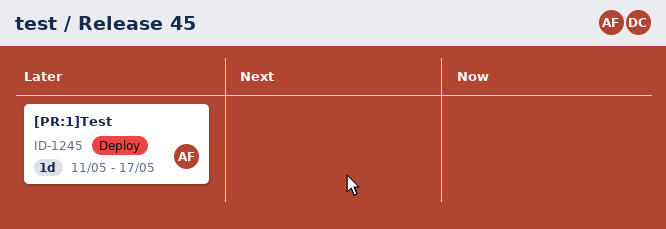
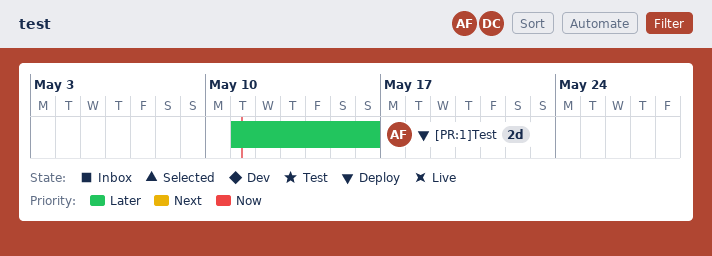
[PR:1]Test, estimate: 1d -> 2d
[PR:1]Test, due: May 17 -> May 16

